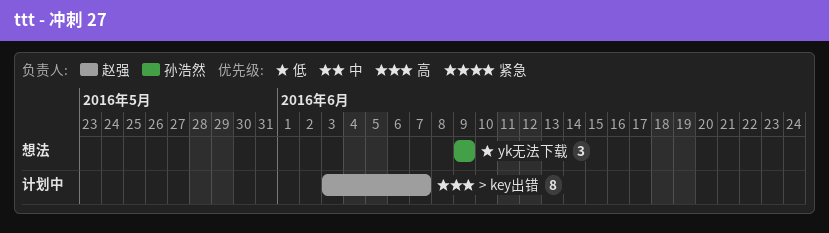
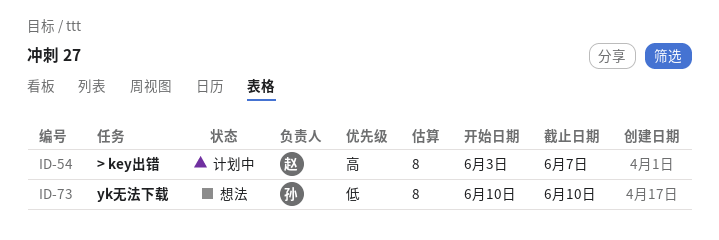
yk无法下载, estimate: 3 -> 8
yk无法下载, start: Jun 9 -> Jun 10
yk无法下载, due: Jun 9 -> Jun 10

